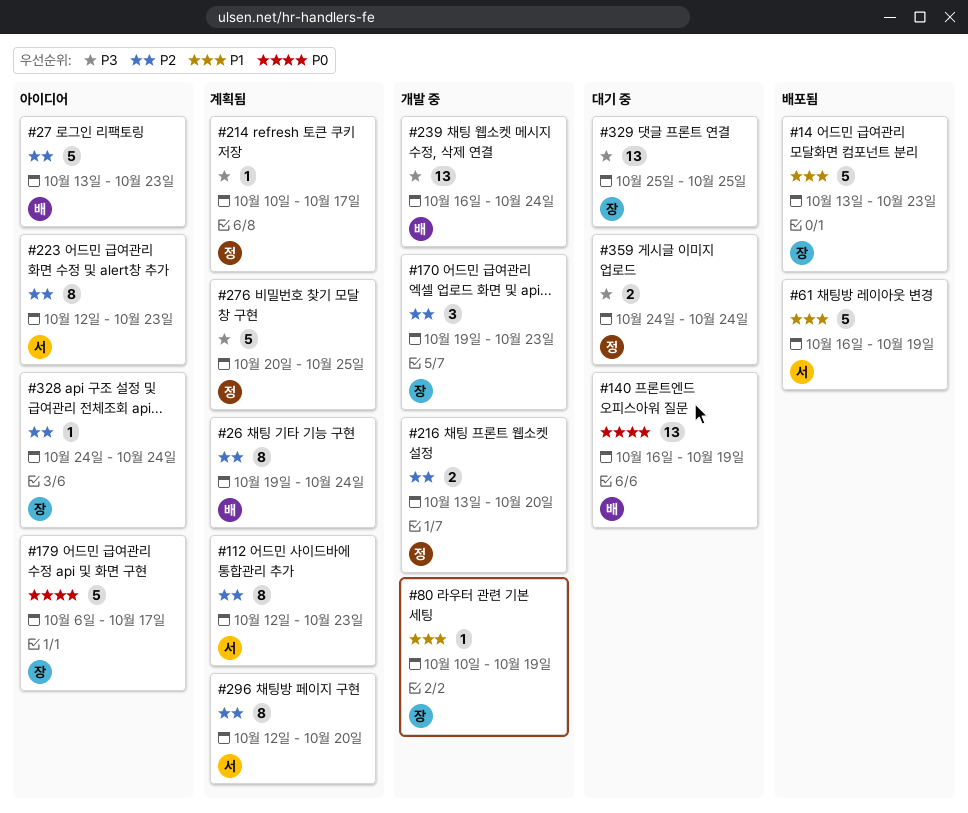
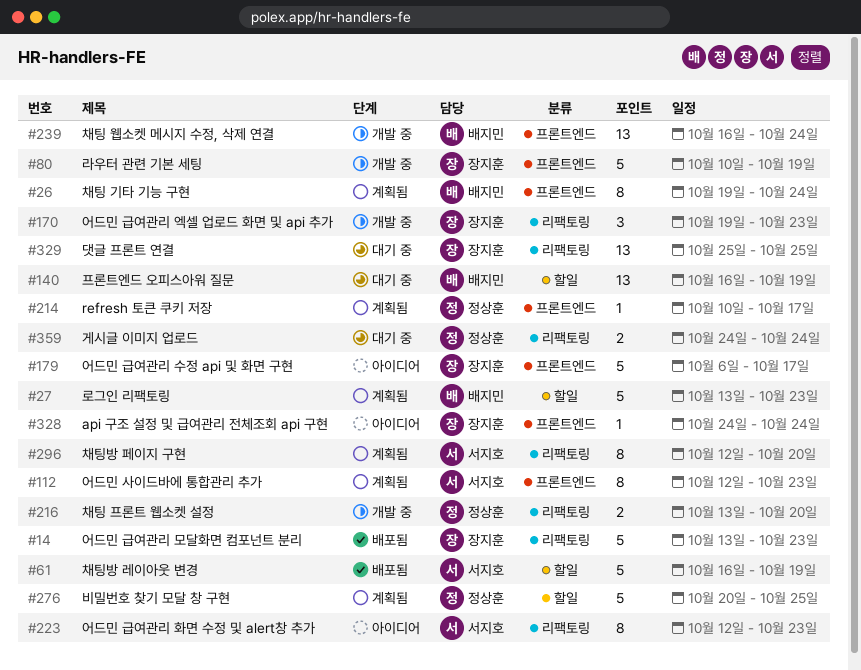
#27, status: 아이디어 -> 계획됨
#80, estimate: 1 -> 5

